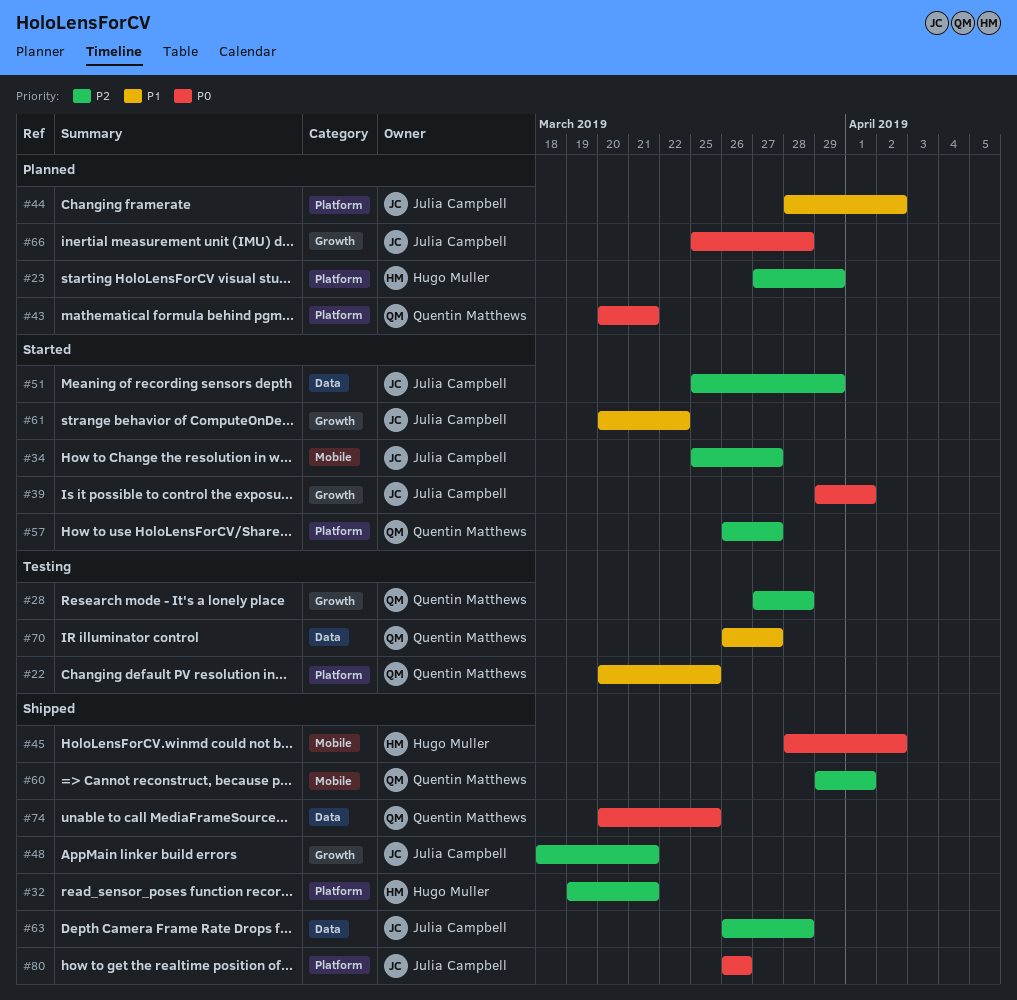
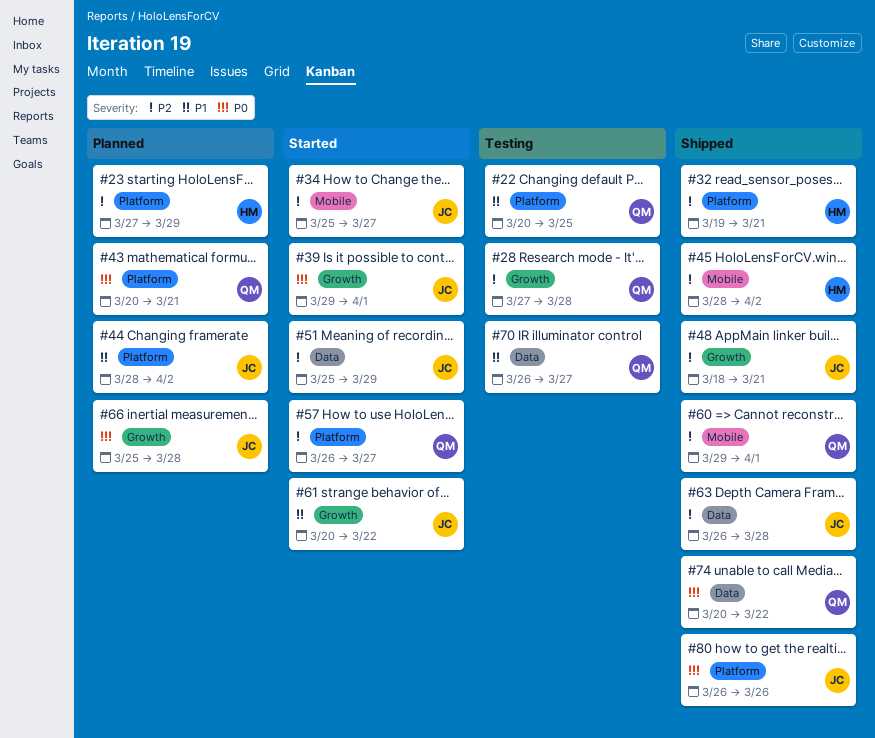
#45, priority: P0 -> P2
#74, due: Mar 25 -> Mar 22

